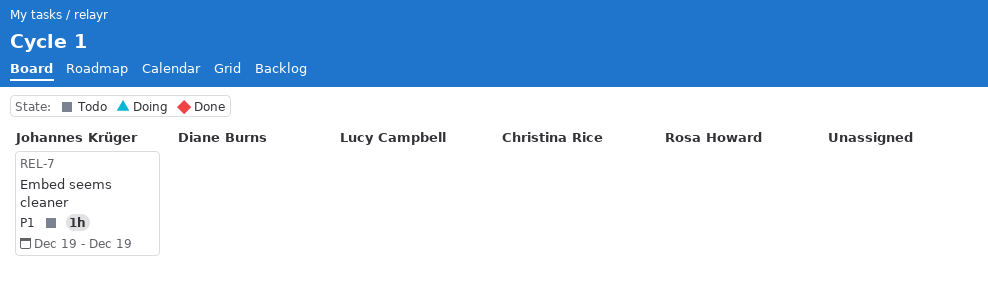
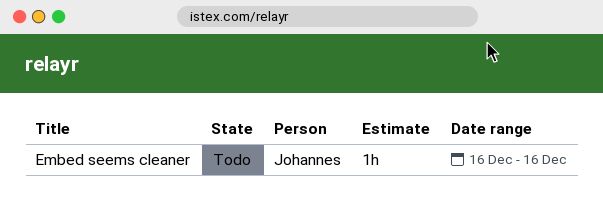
Embed seems cleaner, start: Dec 19 -> Dec 16
Embed seems cleaner, due: Dec 19 -> Dec 16

